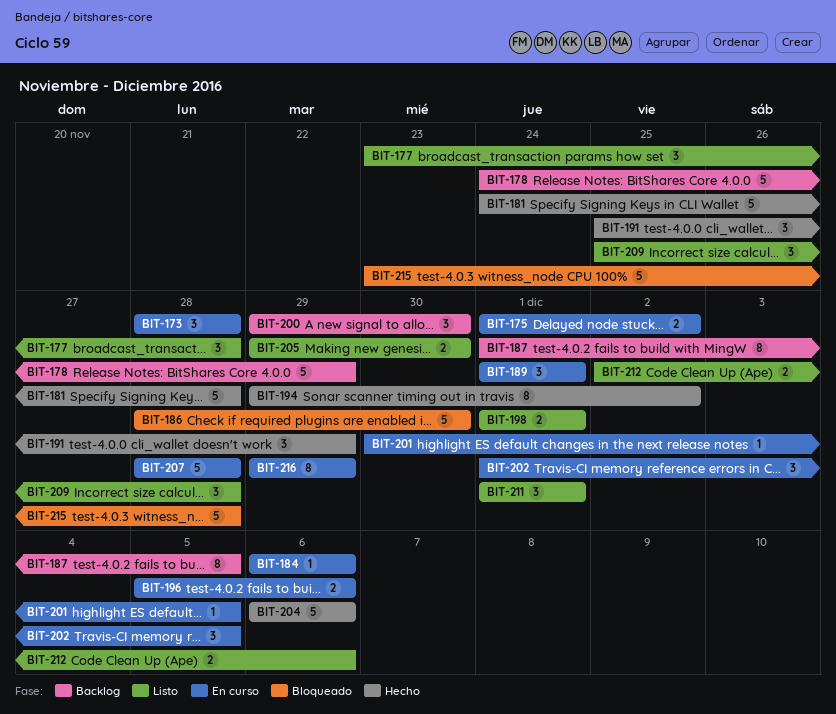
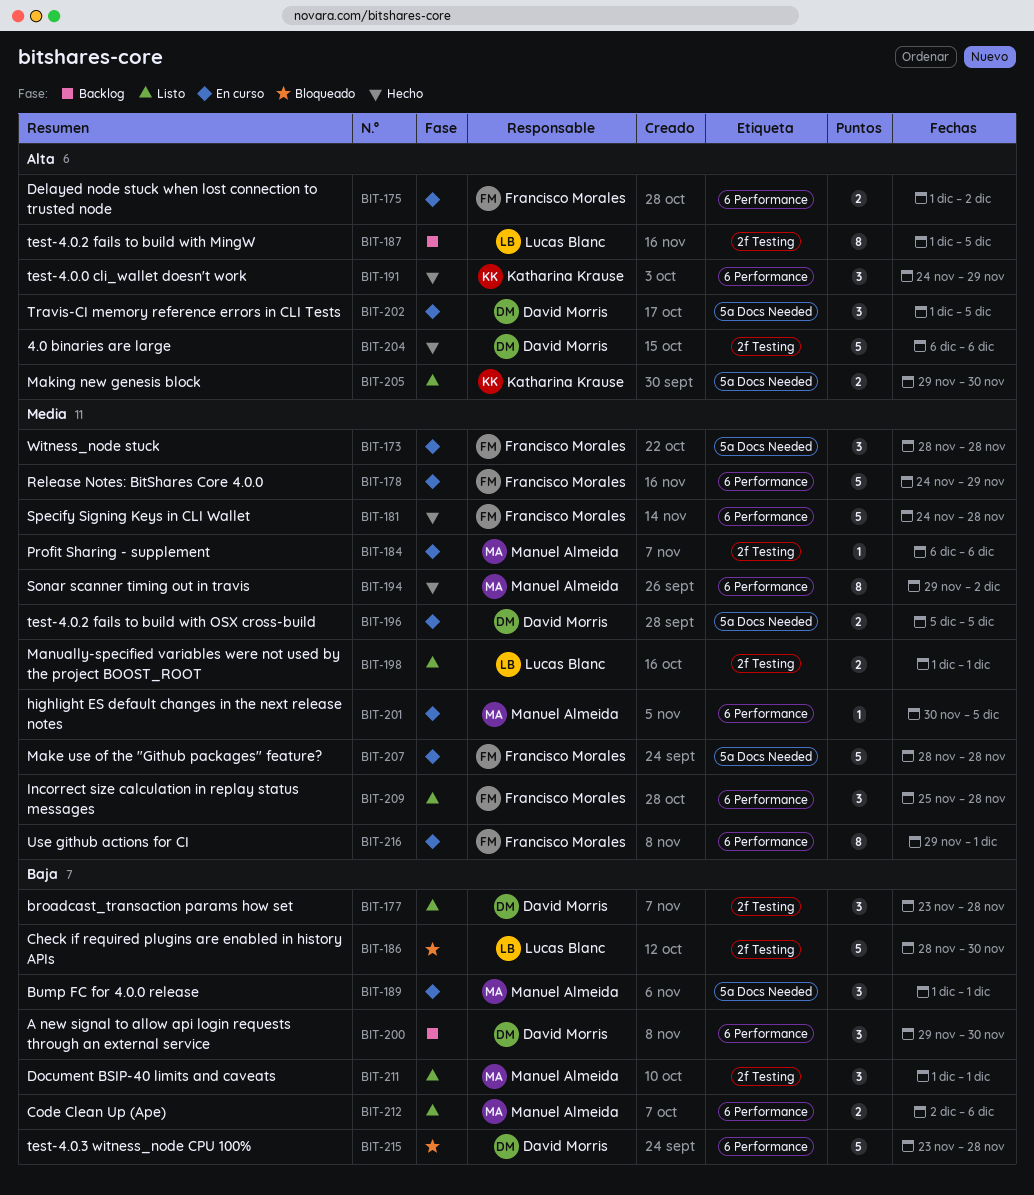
BIT-178, status: Backlog -> En curso
BIT-191, start: Nov 25 -> Nov 24
BIT-196, due: Dec 6 -> Dec 5
BIT-216, due: Nov 29 -> Dec 1

